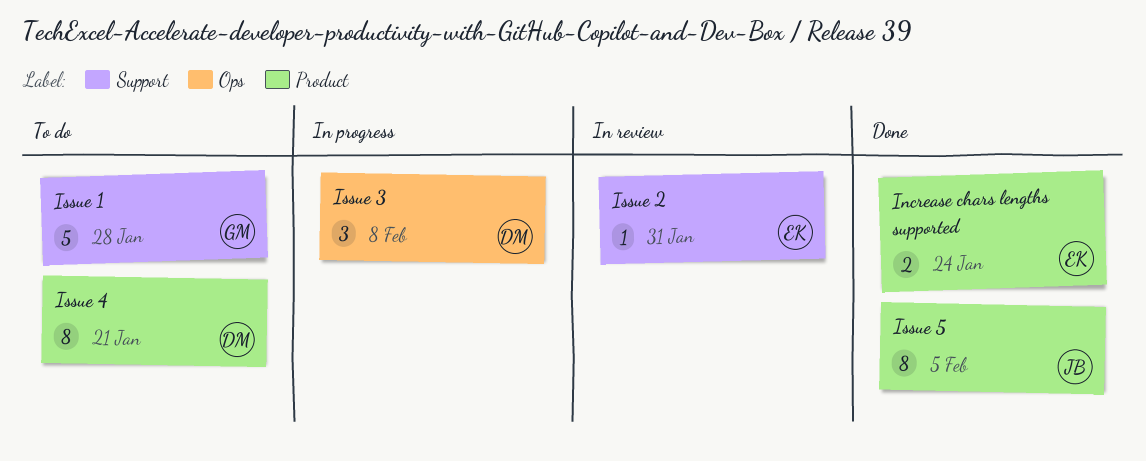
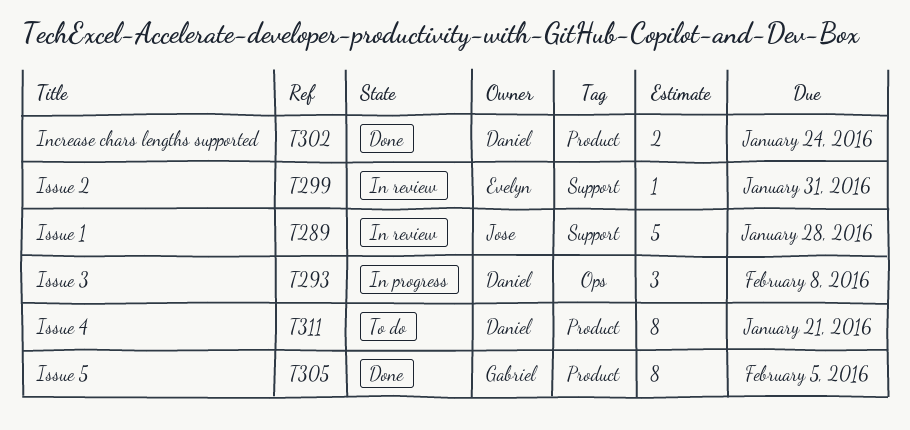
Increase chars lengths supported, owner: Evelyn -> Daniel
Issue 1, status: To do -> In review
Issue 1, owner: Gabriel -> Jose
Issue 5, owner: Jose -> Gabriel

